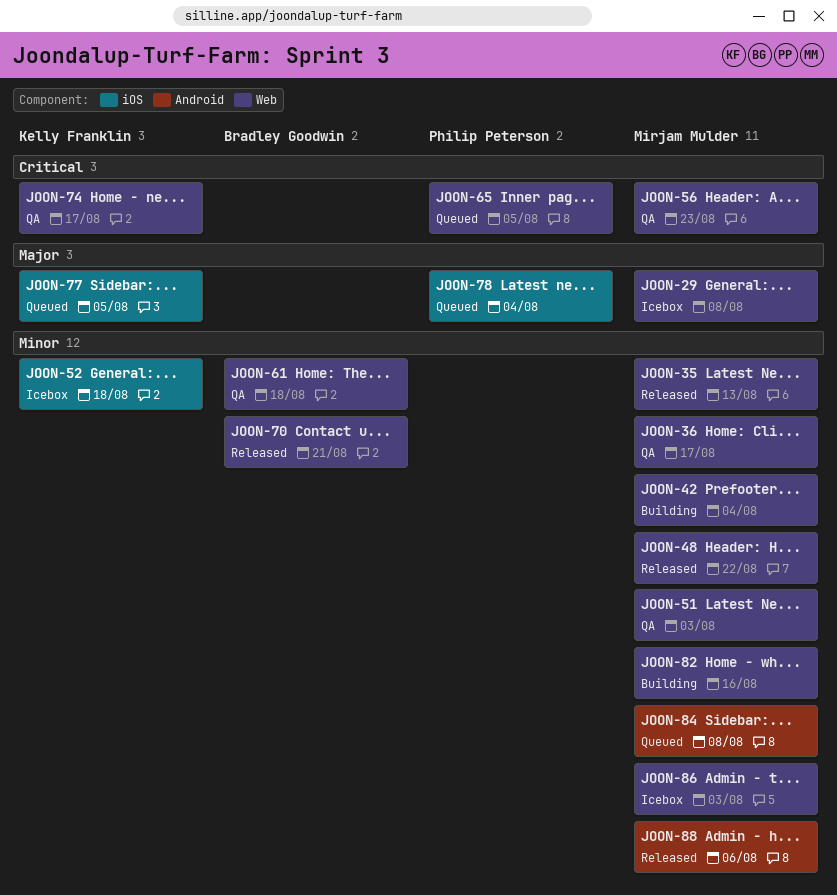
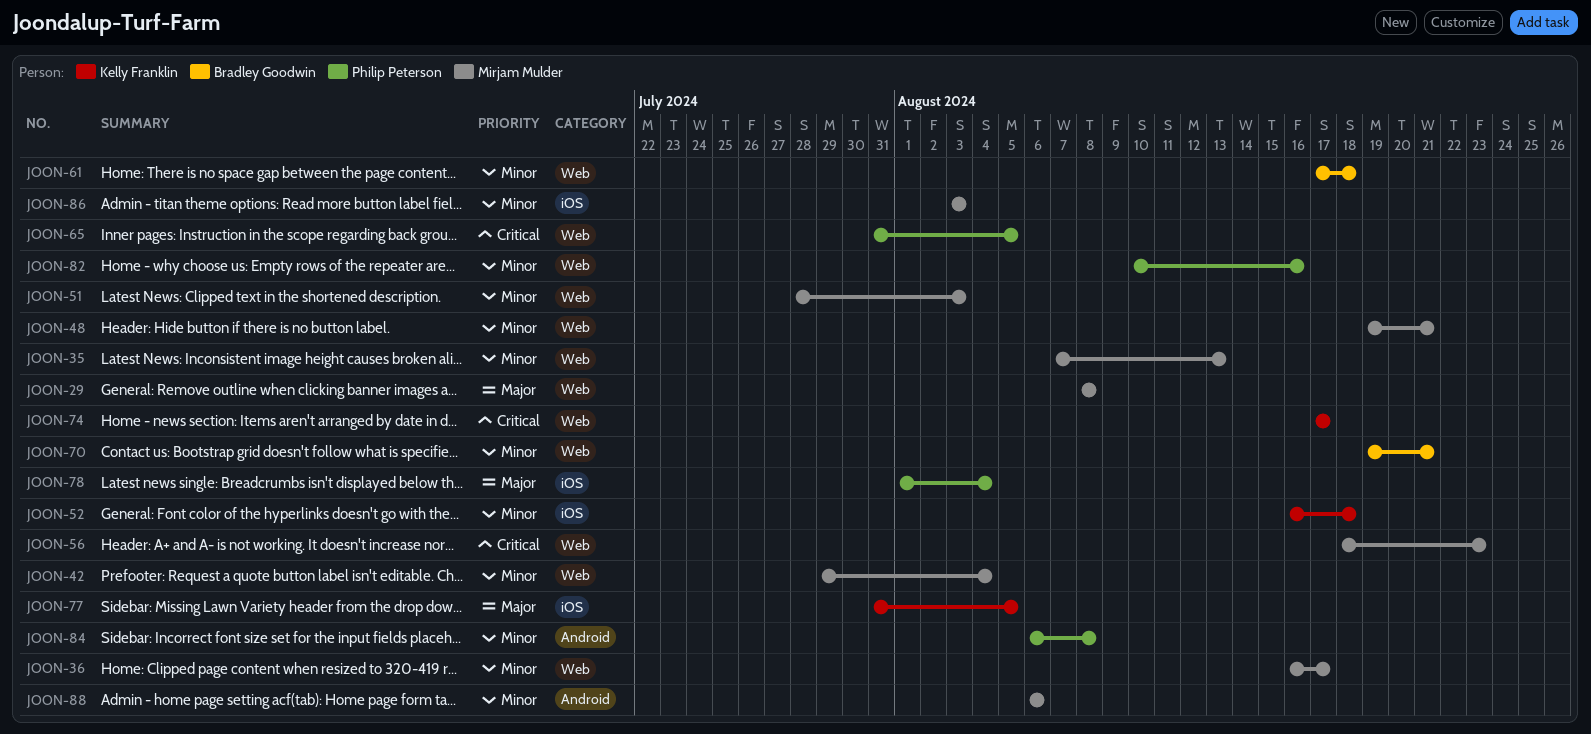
JOON-48, due: Aug 22 -> Aug 21
JOON-82, owner: Mirjam Mulder -> Philip Peterson
JOON-84, owner: Mirjam Mulder -> Philip Peterson
JOON-86, label: Web -> iOS

